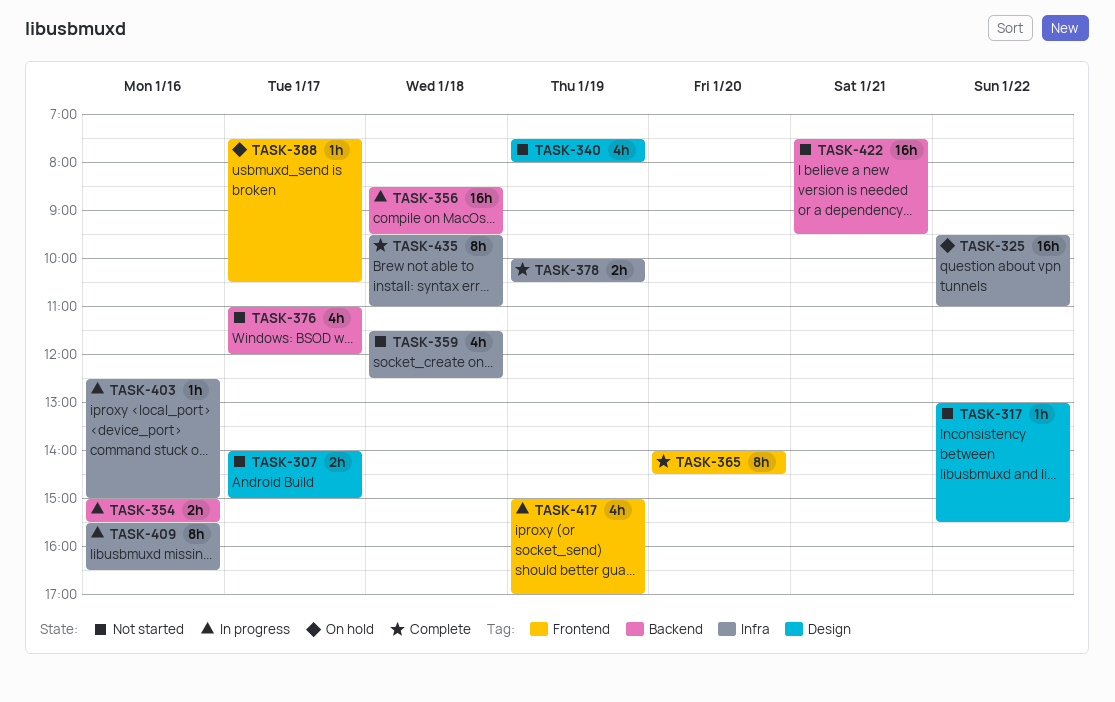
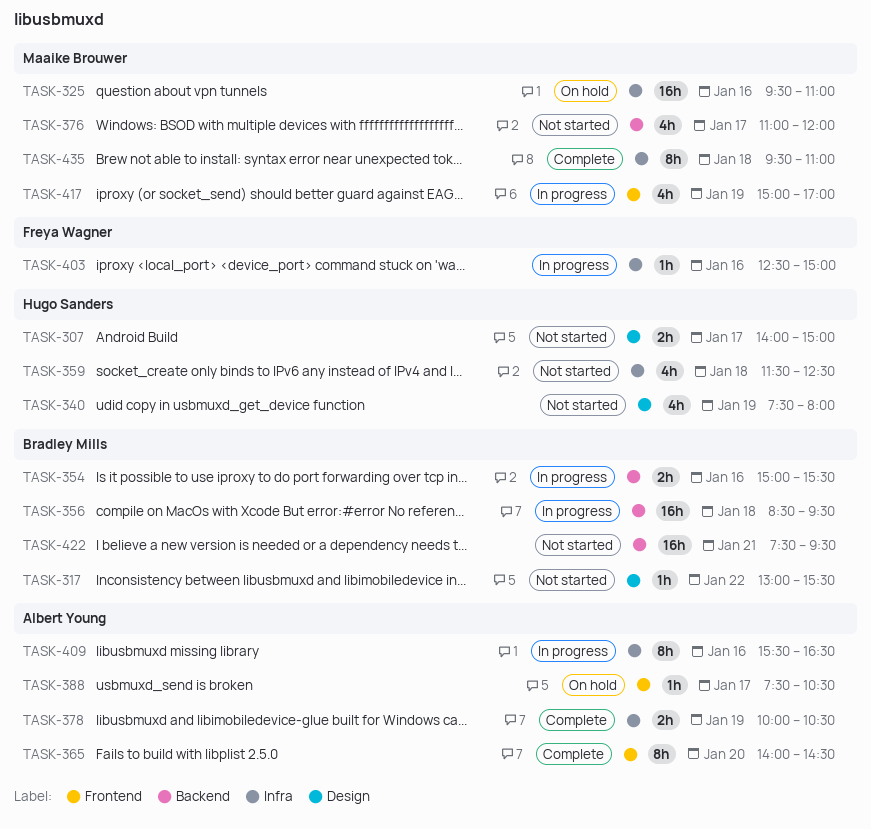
TASK-325, day: Jan 22 -> Jan 16

